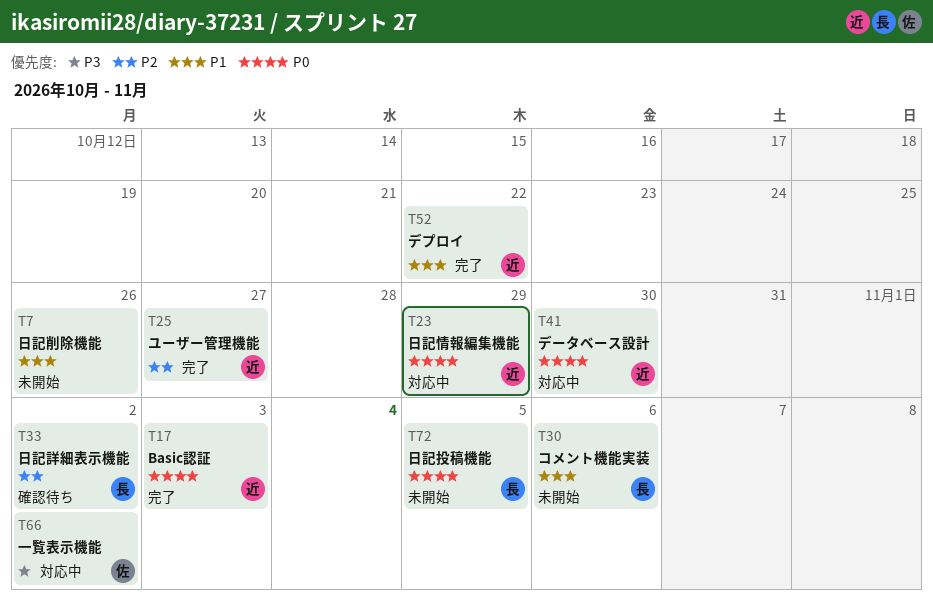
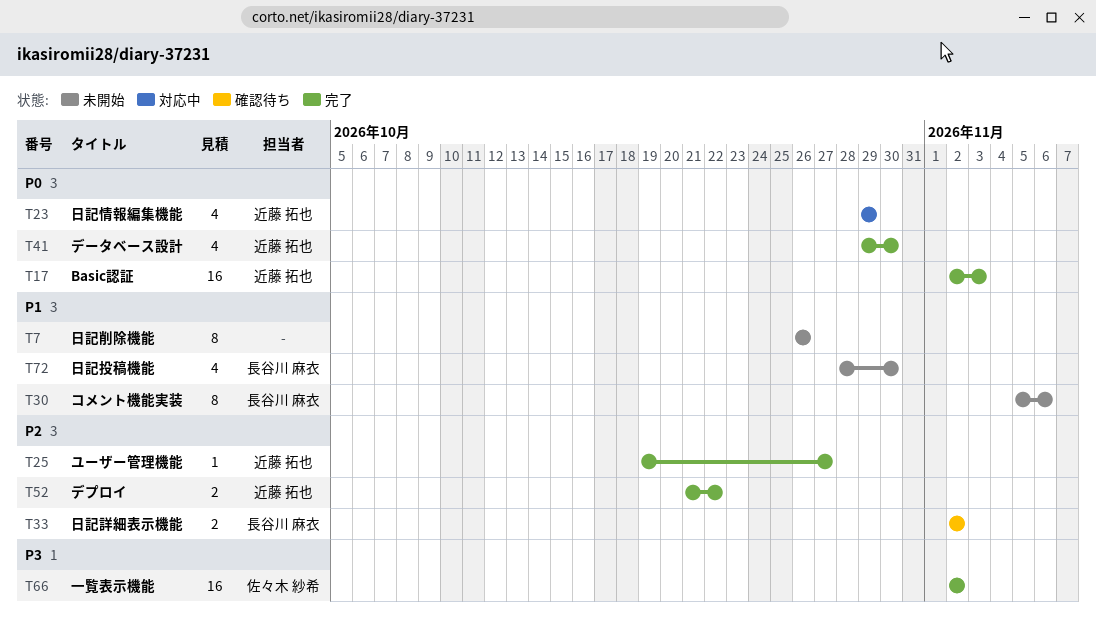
T41, status: 対応中 -> 完了
T52, priority: P1 -> P2
T66, status: 対応中 -> 完了
T72, priority: P0 -> P1
T72, due: Nov 5 -> Oct 30

